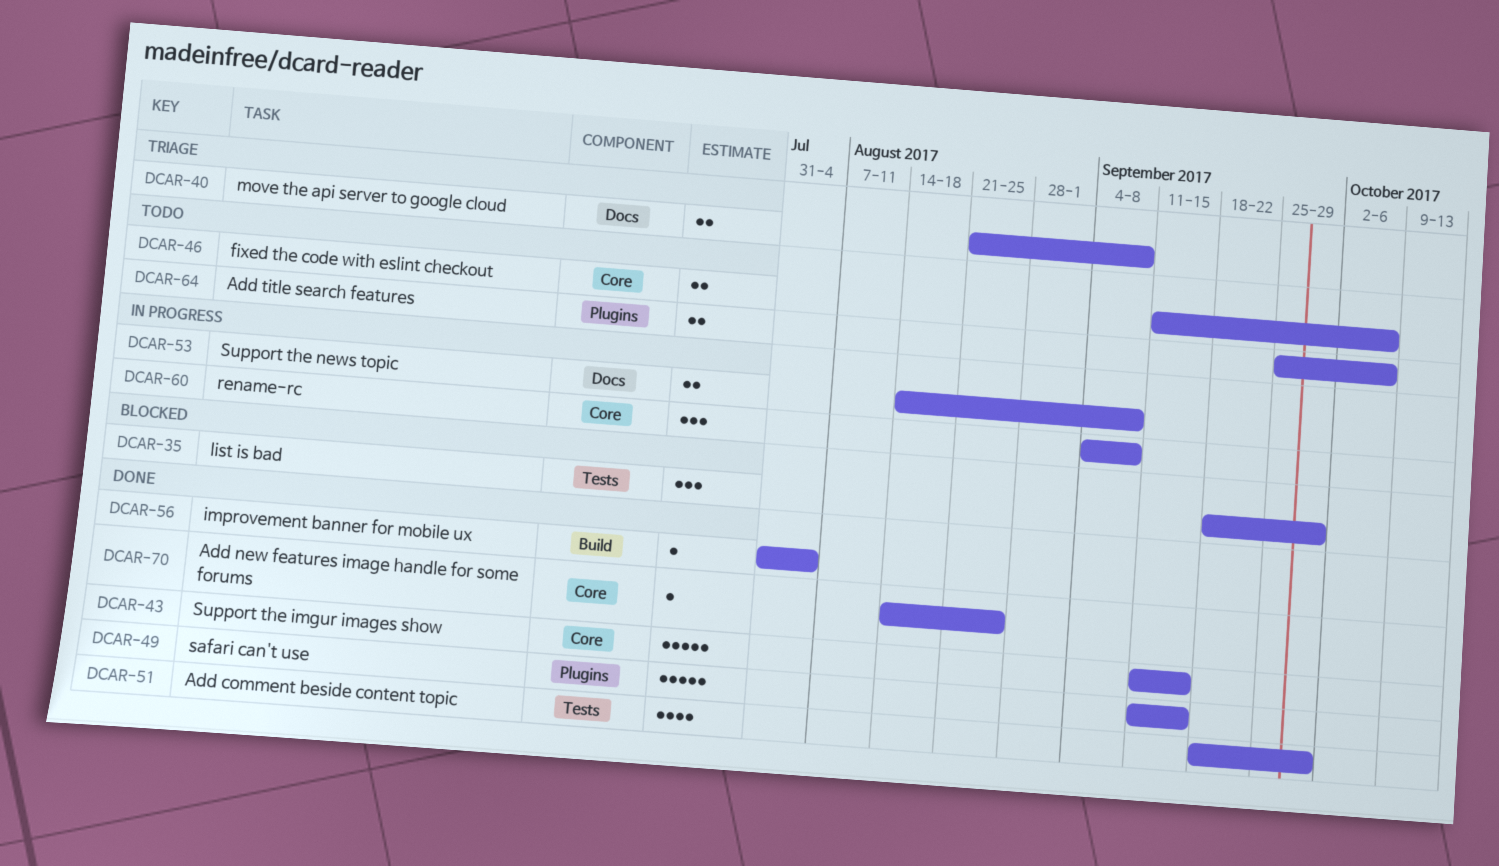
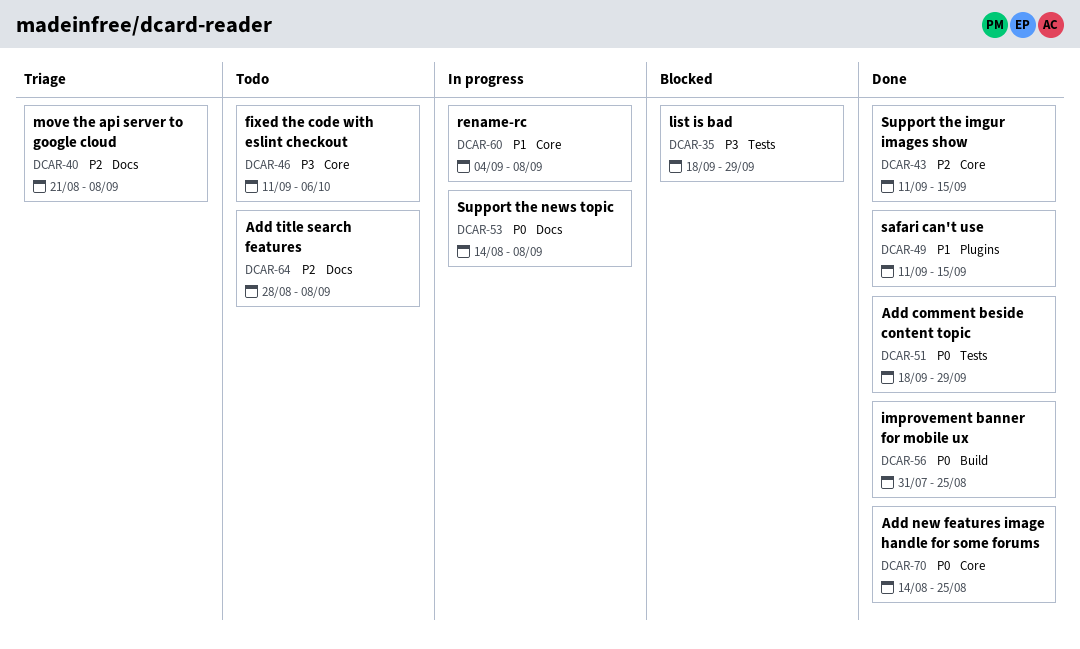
DCAR-56, due: Aug 4 -> Aug 25
DCAR-64, label: Plugins -> Docs
DCAR-64, start: Sep 25 -> Aug 28
DCAR-64, due: Oct 6 -> Sep 8

